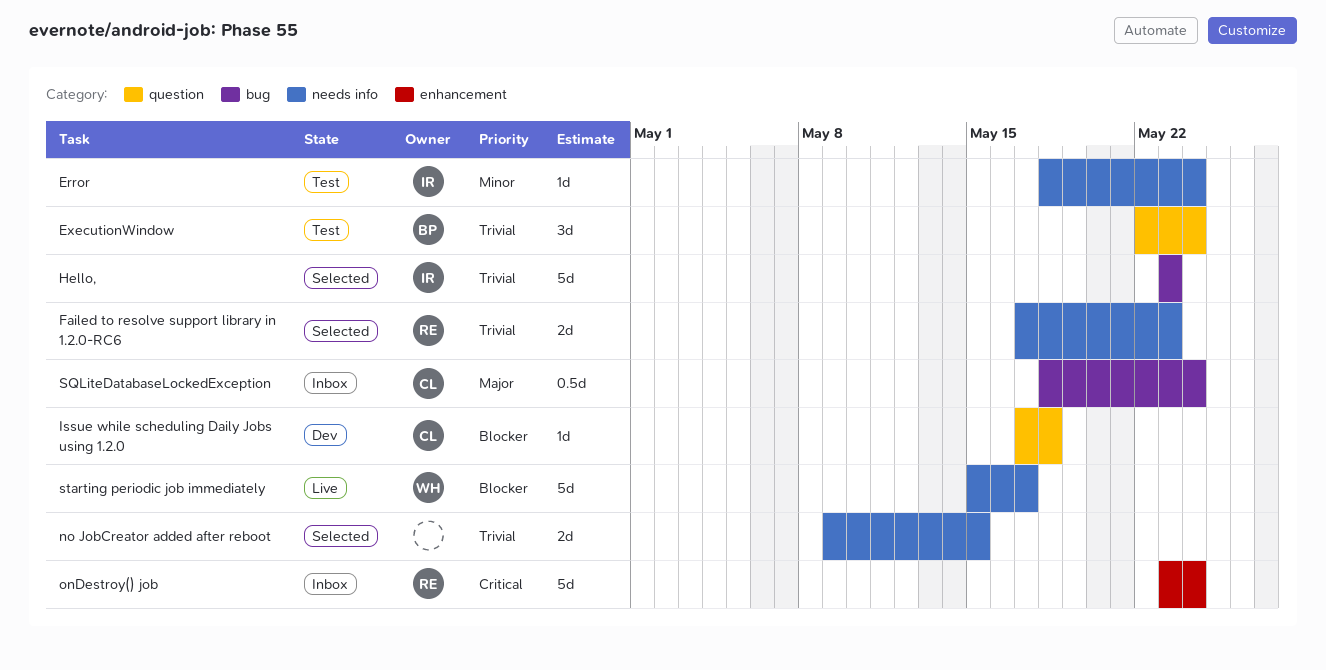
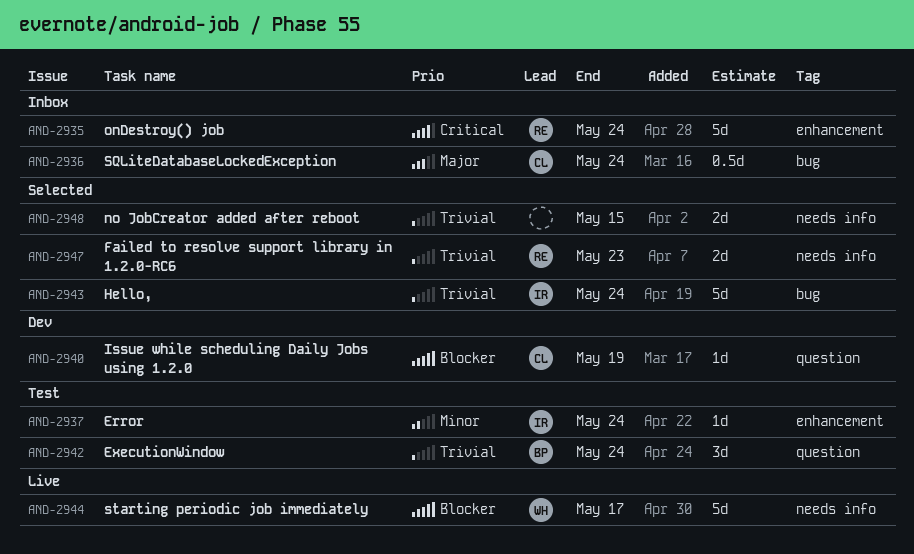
Error, label: needs info -> enhancement
Hello,, due: May 23 -> May 24
Issue while scheduling Daily Jobs using 1.2.0, due: May 18 -> May 19

